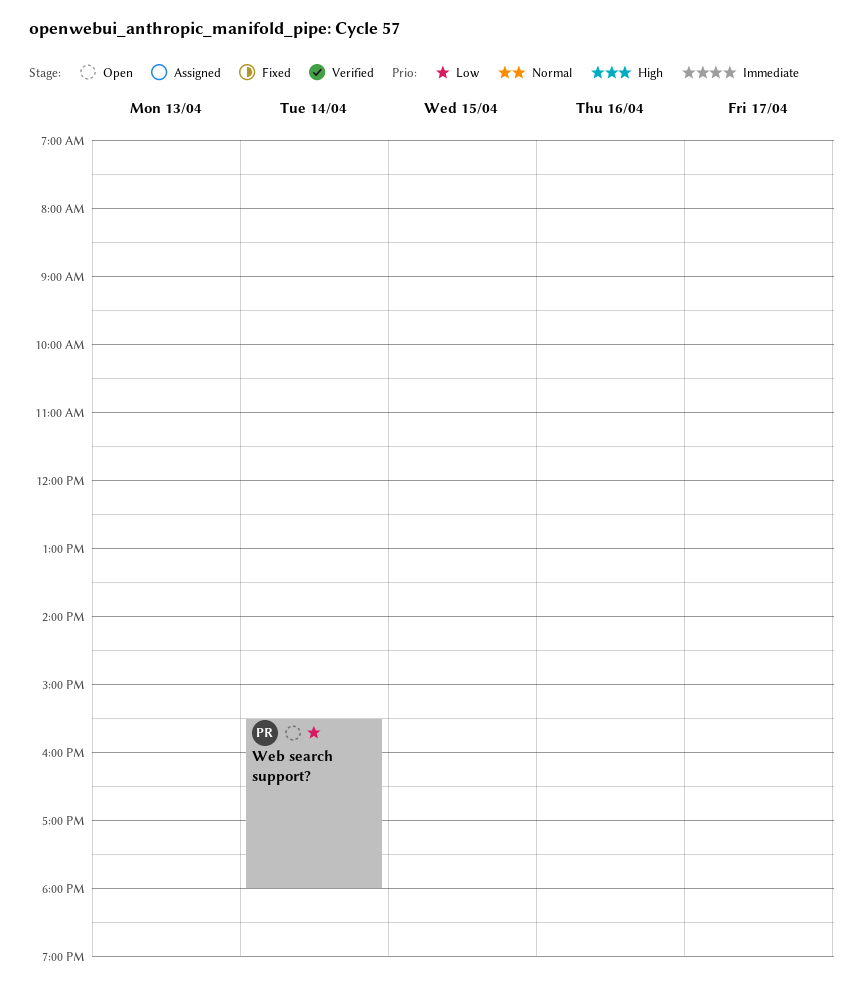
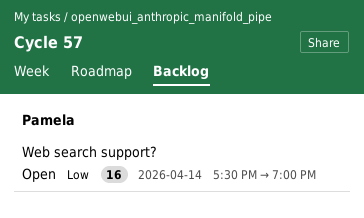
Web search support?, begins: 15:30 -> 17:30
Web search support?, ends: 18:00 -> 19:00

